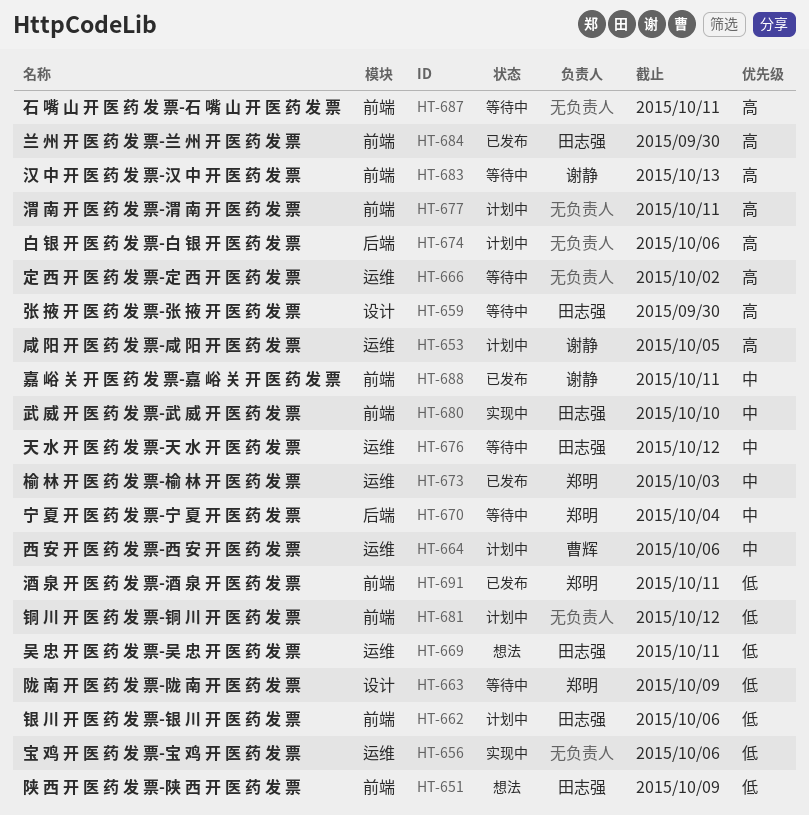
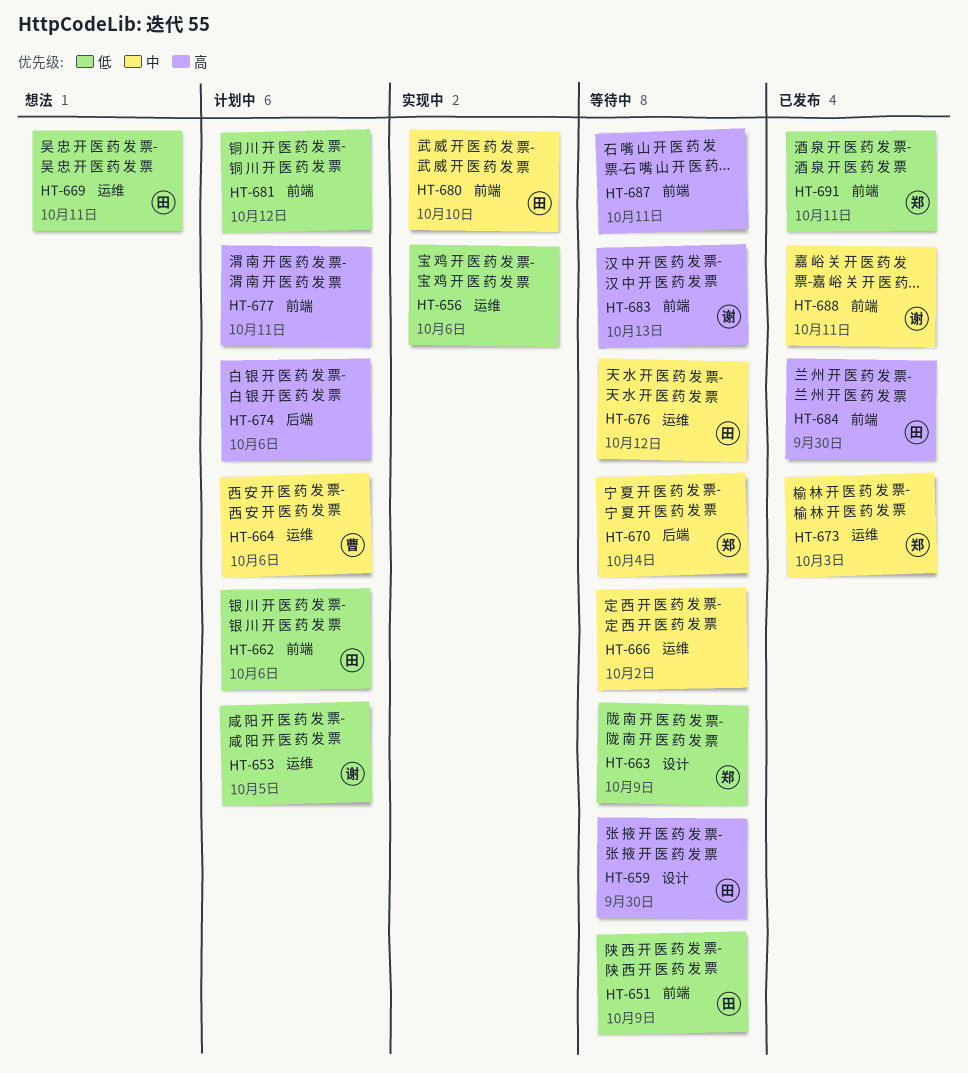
HT-651, status: 想法 -> 等待中
HT-653, priority: 高 -> 低
HT-666, priority: 高 -> 中

